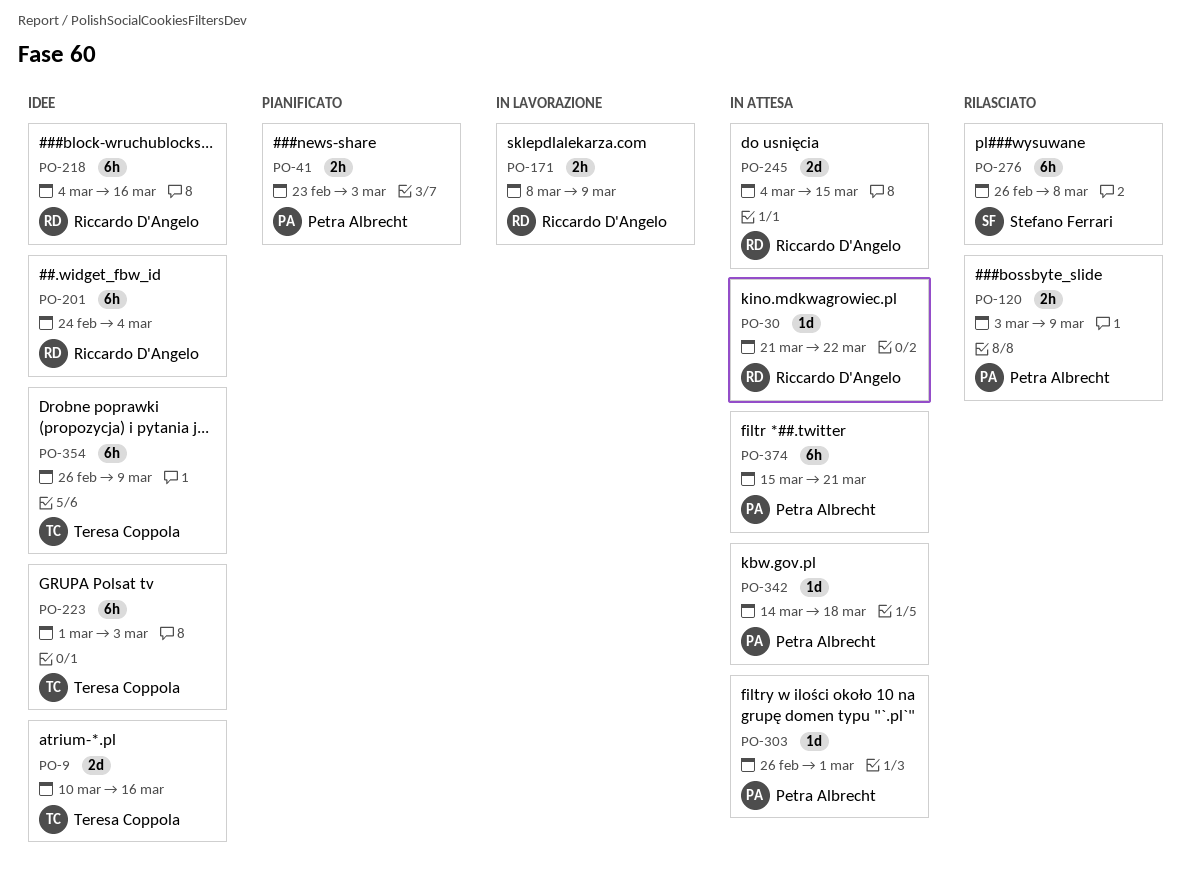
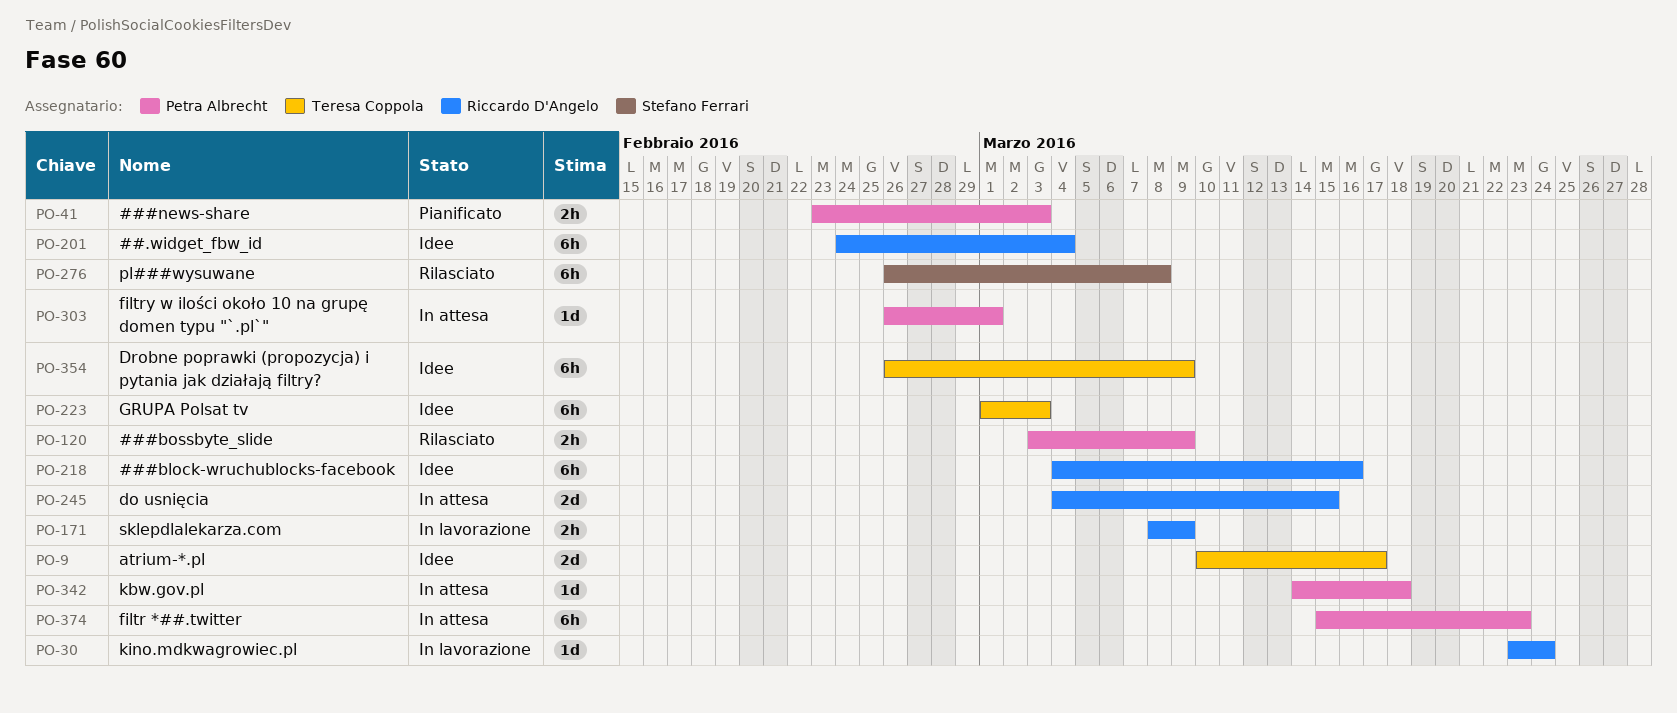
PO-9, due: Mar 16 -> Mar 17
PO-30, status: In attesa -> In lavorazione
PO-30, start: Mar 21 -> Mar 23
PO-30, due: Mar 22 -> Mar 24
PO-374, due: Mar 21 -> Mar 23

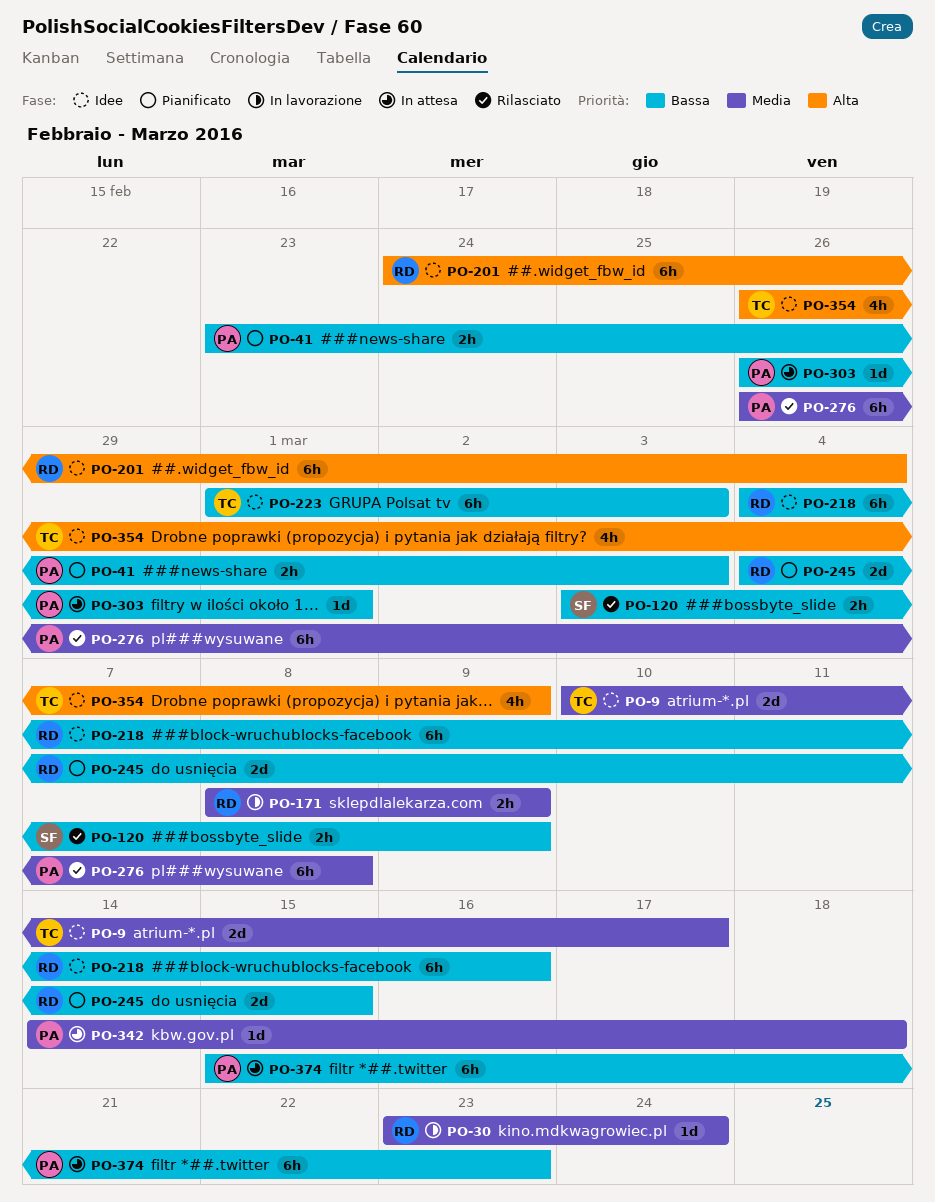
PO-120, owner: Petra Albrecht -> Stefano Ferrari
PO-245, status: In attesa -> Pianificato
PO-276, owner: Stefano Ferrari -> Petra Albrecht
PO-354, estimate: 6h -> 4h

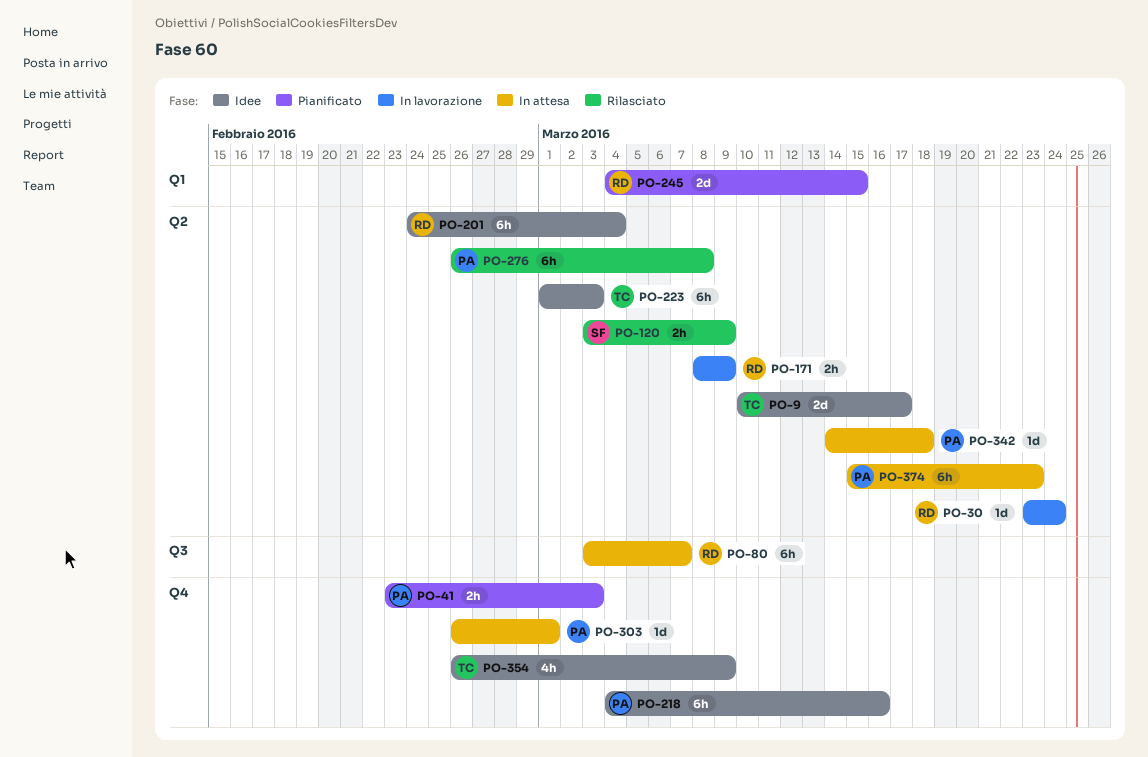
PO-80: none -> present
PO-218, owner: RD -> PA

